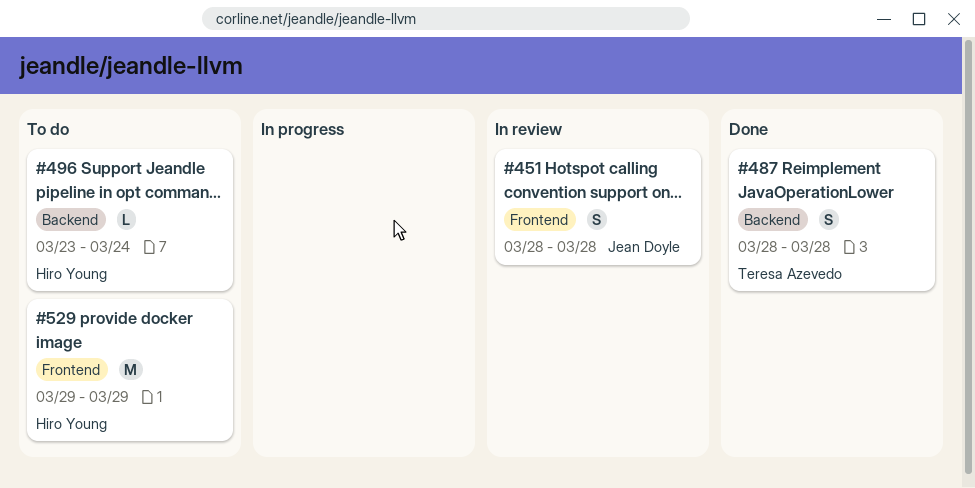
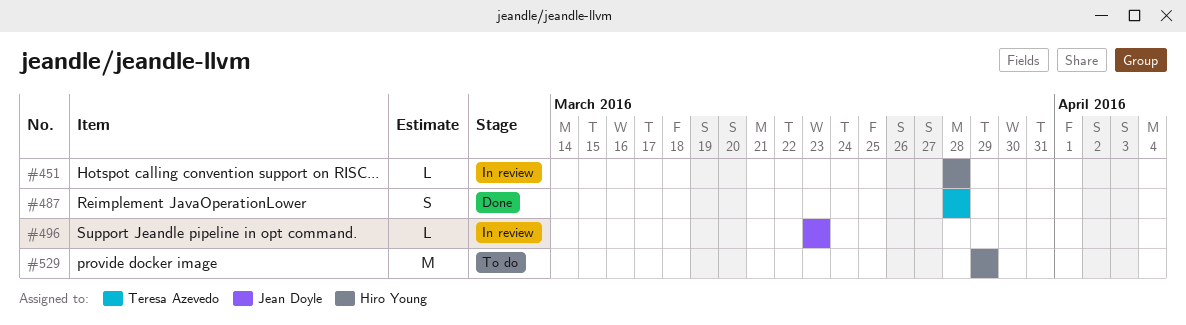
#451, owner: Jean Doyle -> Hiro Young
#451, estimate: S -> L
#496, status: To do -> In review
#496, owner: Hiro Young -> Jean Doyle
#496, due: Mar 24 -> Mar 23

